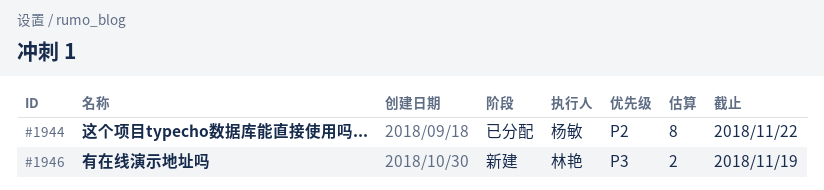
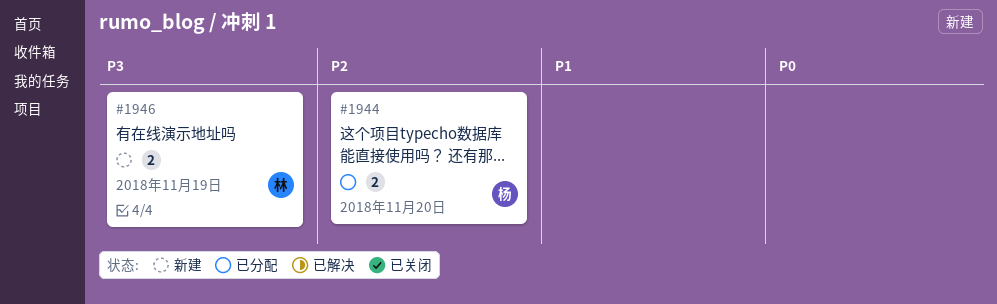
#1944, estimate: 8 -> 2
#1944, due: Nov 22 -> Nov 20

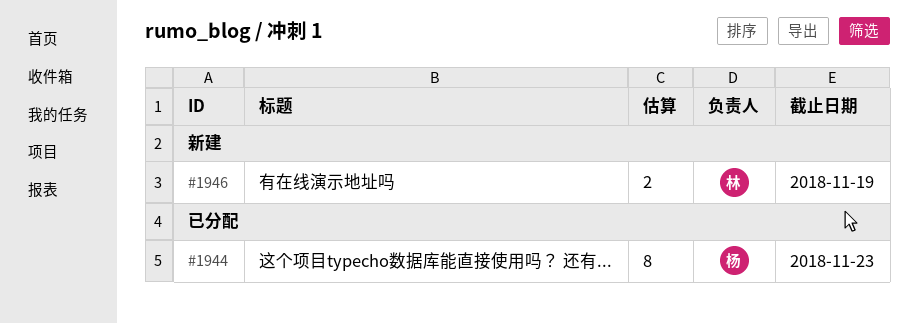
#1944, estimate: 2 -> 8
#1944, due: Nov 20 -> Nov 23

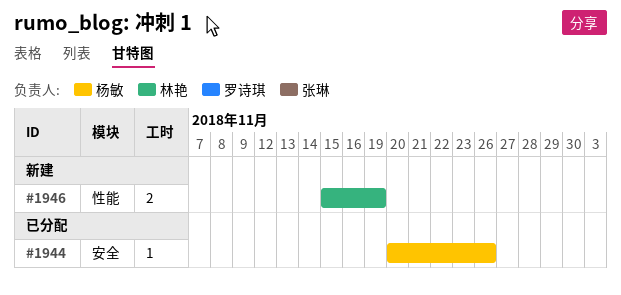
#1944, estimate: 8 -> 1
#1944, due: Nov 23 -> Nov 26

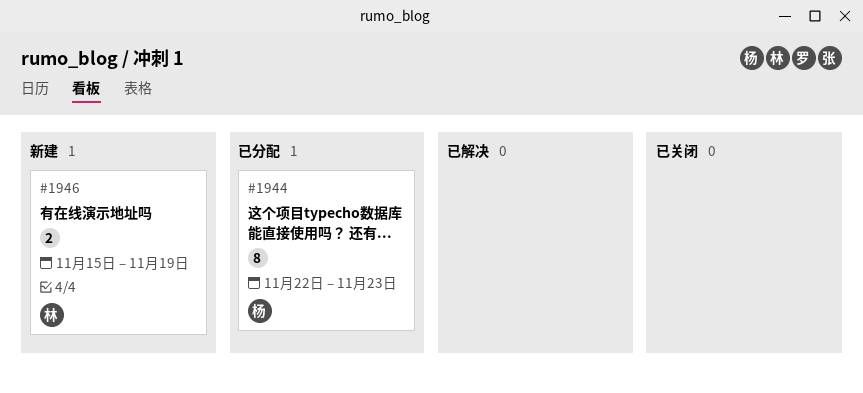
#1944, estimate: 1 -> 8
#1944, start: Nov 20 -> Nov 22
#1944, due: Nov 26 -> Nov 23

